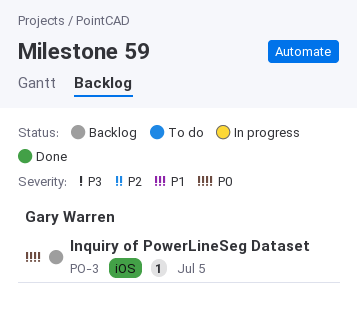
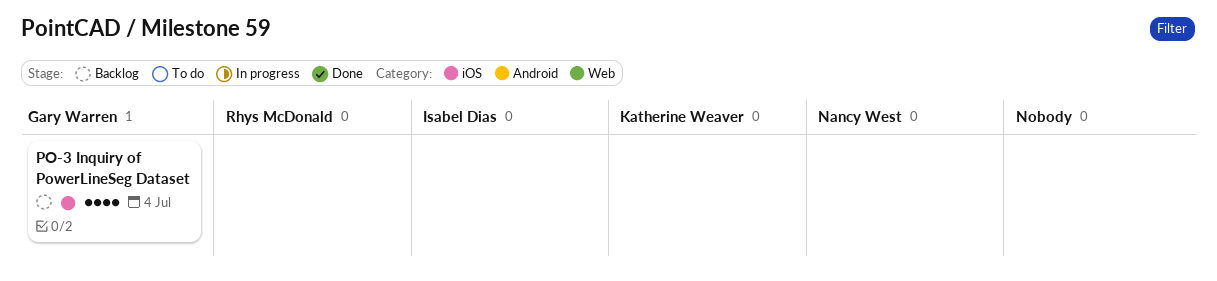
PO-3, estimate: 1 -> 4
PO-3, due: Jul 5 -> Jul 4

